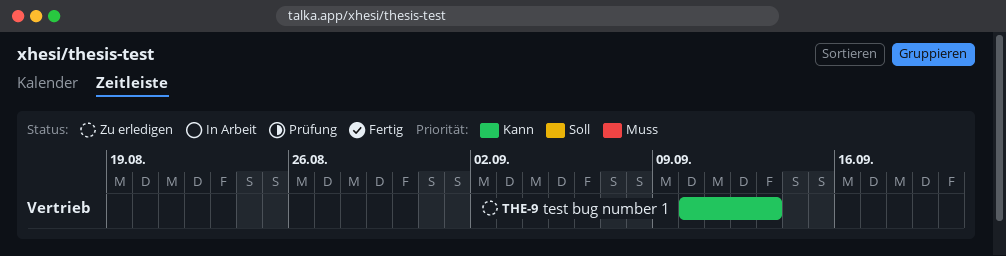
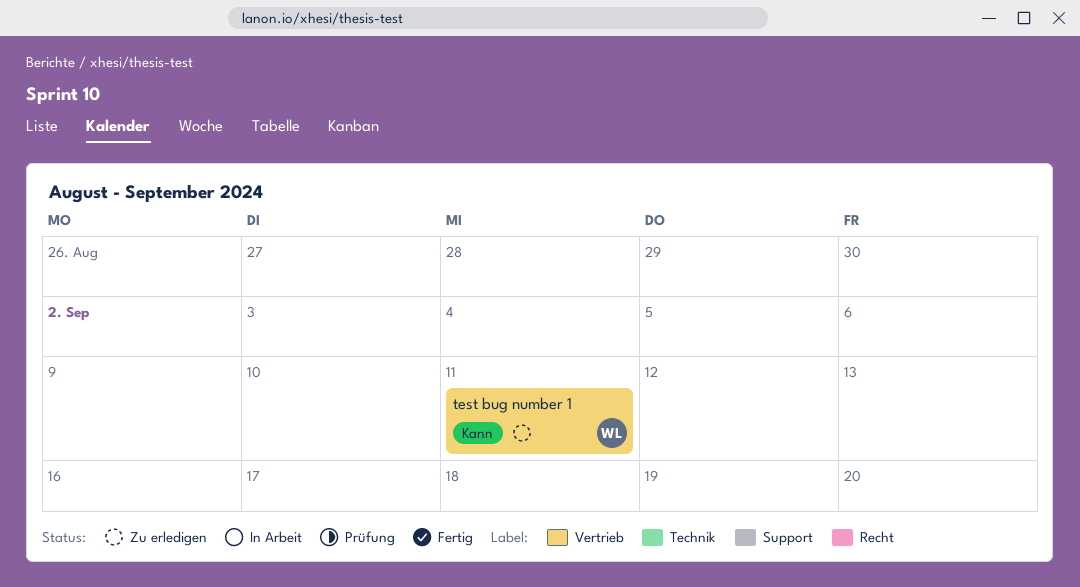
test bug number 1, due: Sep 13 -> Sep 11

